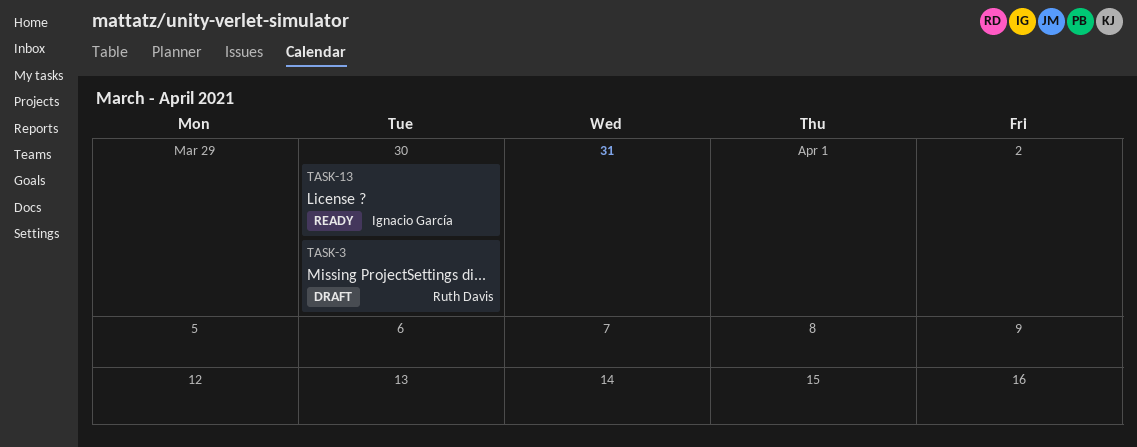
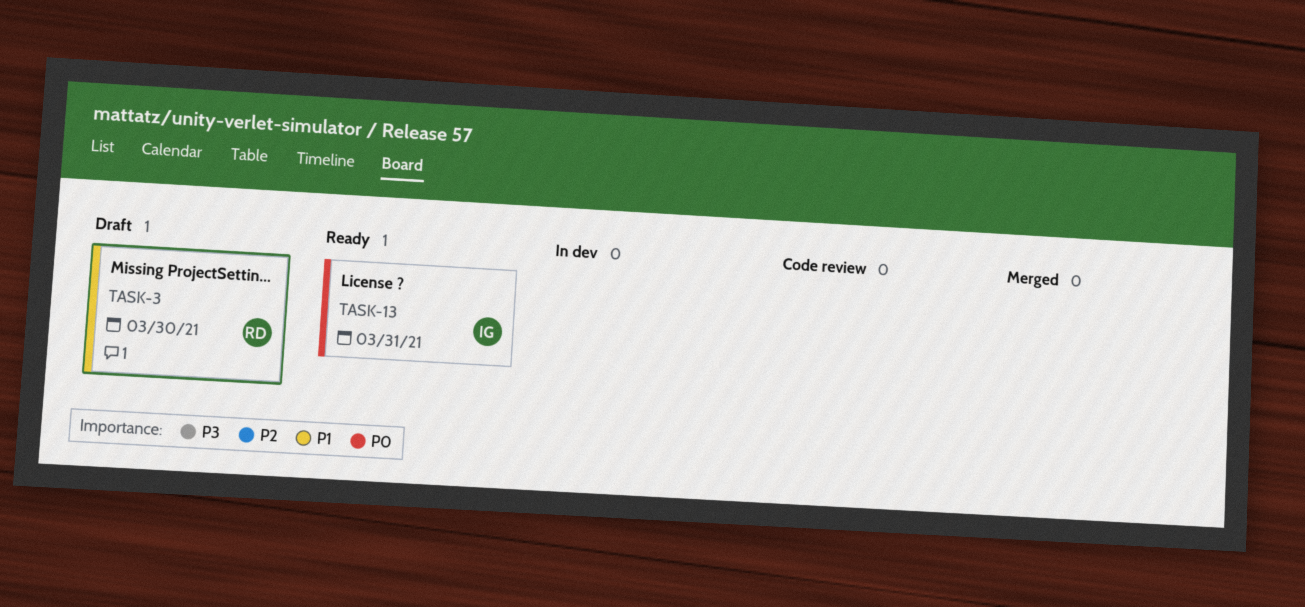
TASK-13, due: Mar 30 -> Mar 31

